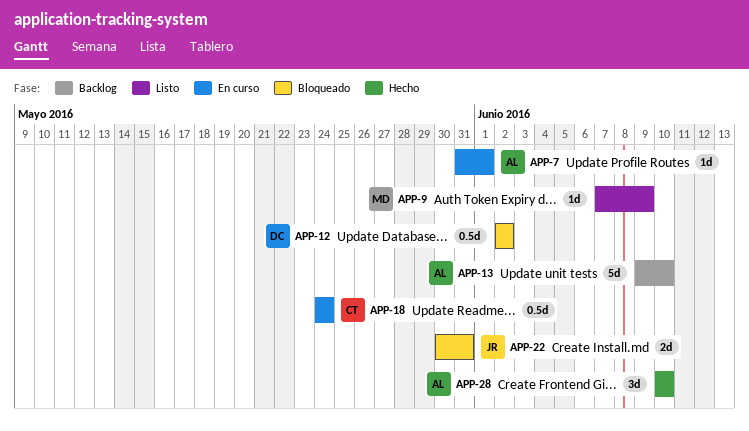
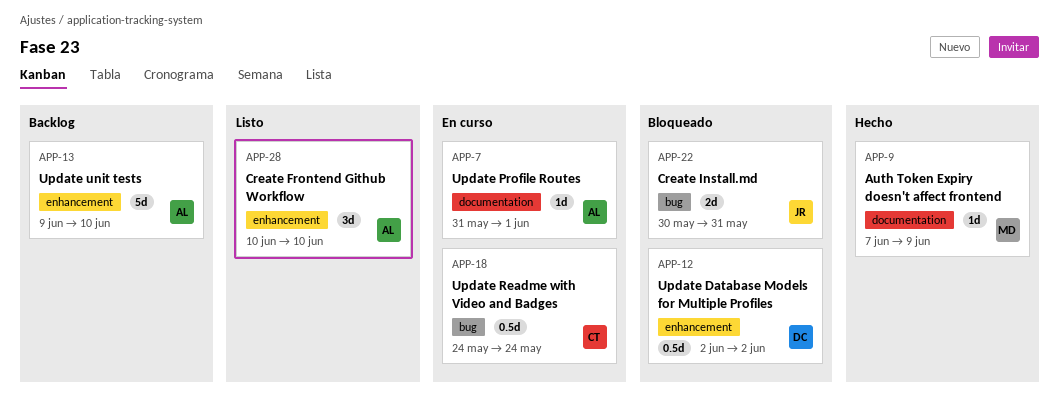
APP-9, status: Listo -> Hecho
APP-28, status: Hecho -> Listo

